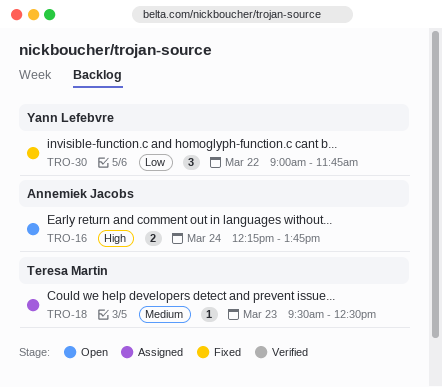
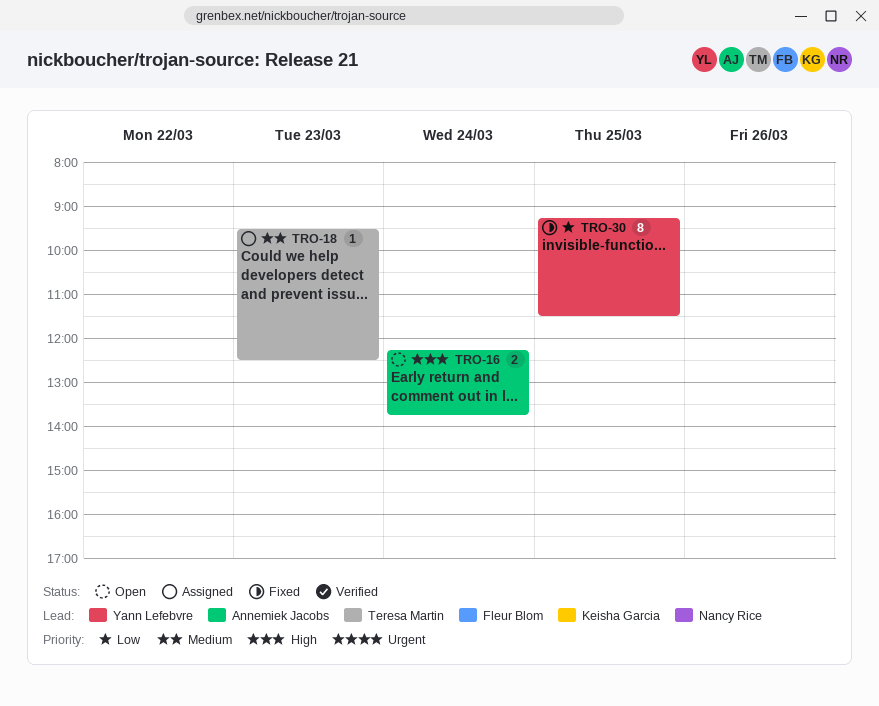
TRO-30, estimate: 3 -> 8
TRO-30, day: Mar 22 -> Mar 25
TRO-30, begins: 09:00 -> 09:15
TRO-30, ends: 11:45 -> 11:30

